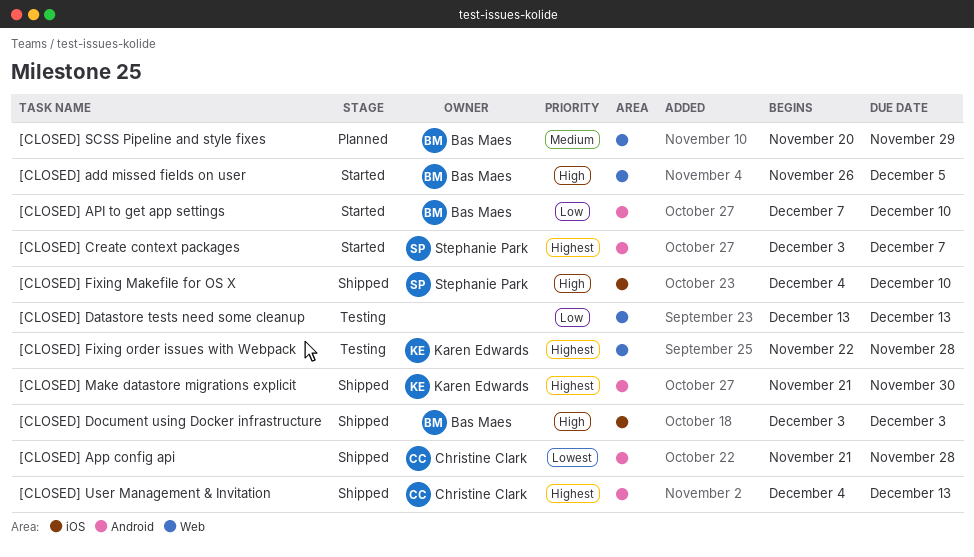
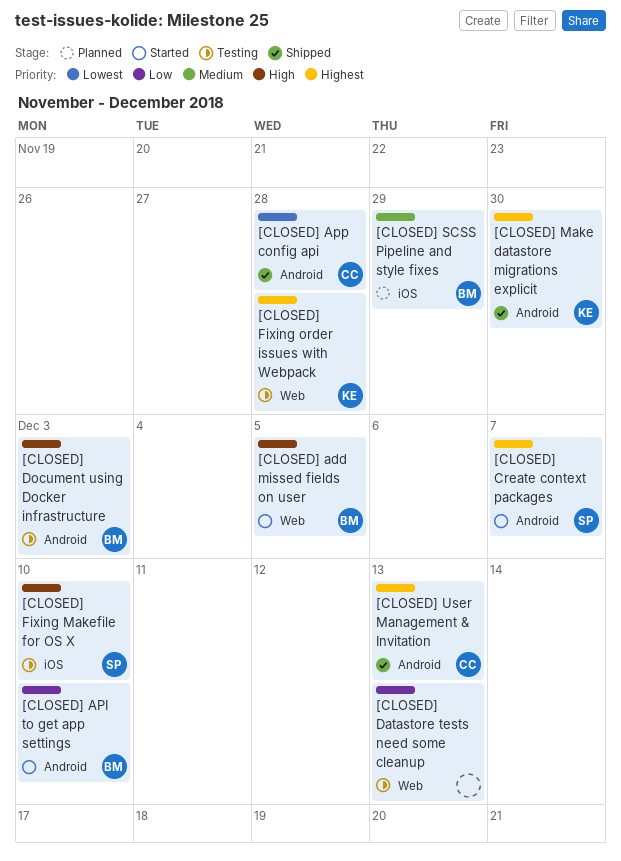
[CLOSED] Document using Docker infrastructure, status: Shipped -> Testing
[CLOSED] Document using Docker infrastructure, label: iOS -> Android
[CLOSED] Fixing Makefile for OS X, status: Shipped -> Testing
[CLOSED] SCSS Pipeline and style fixes, label: Web -> iOS

